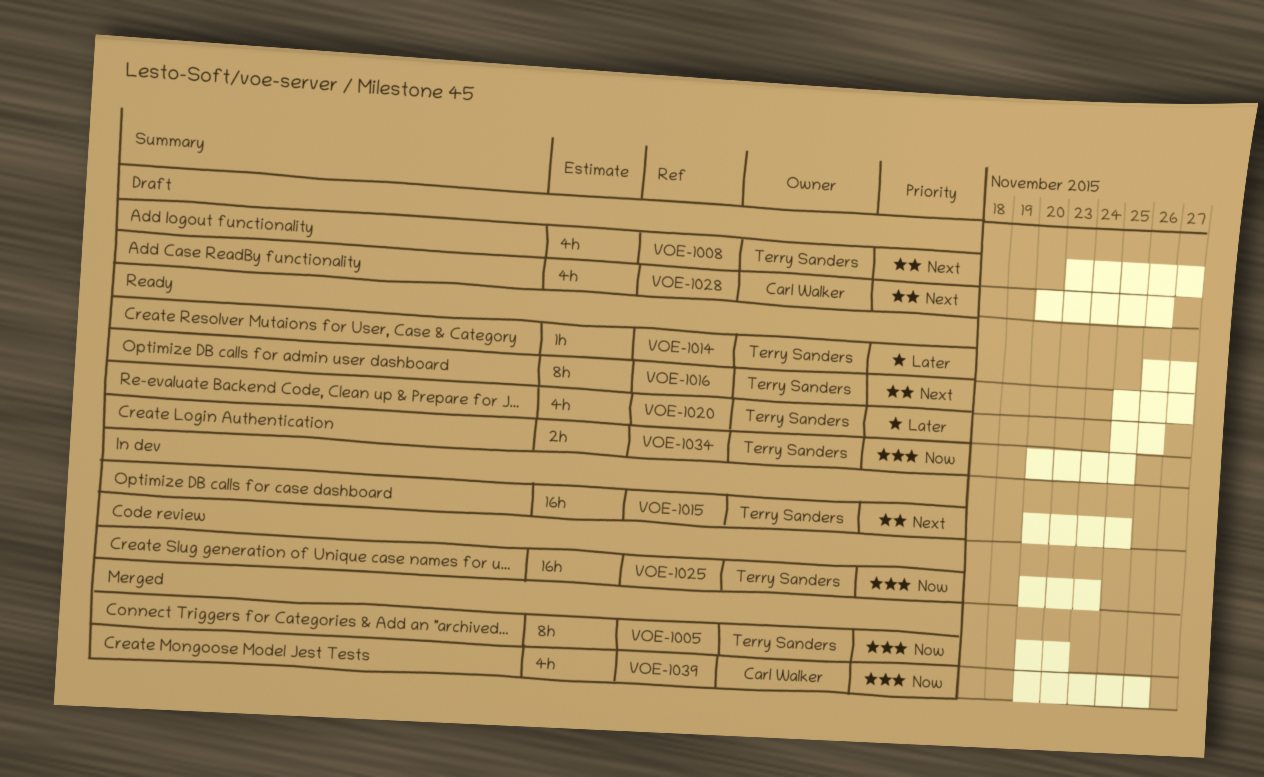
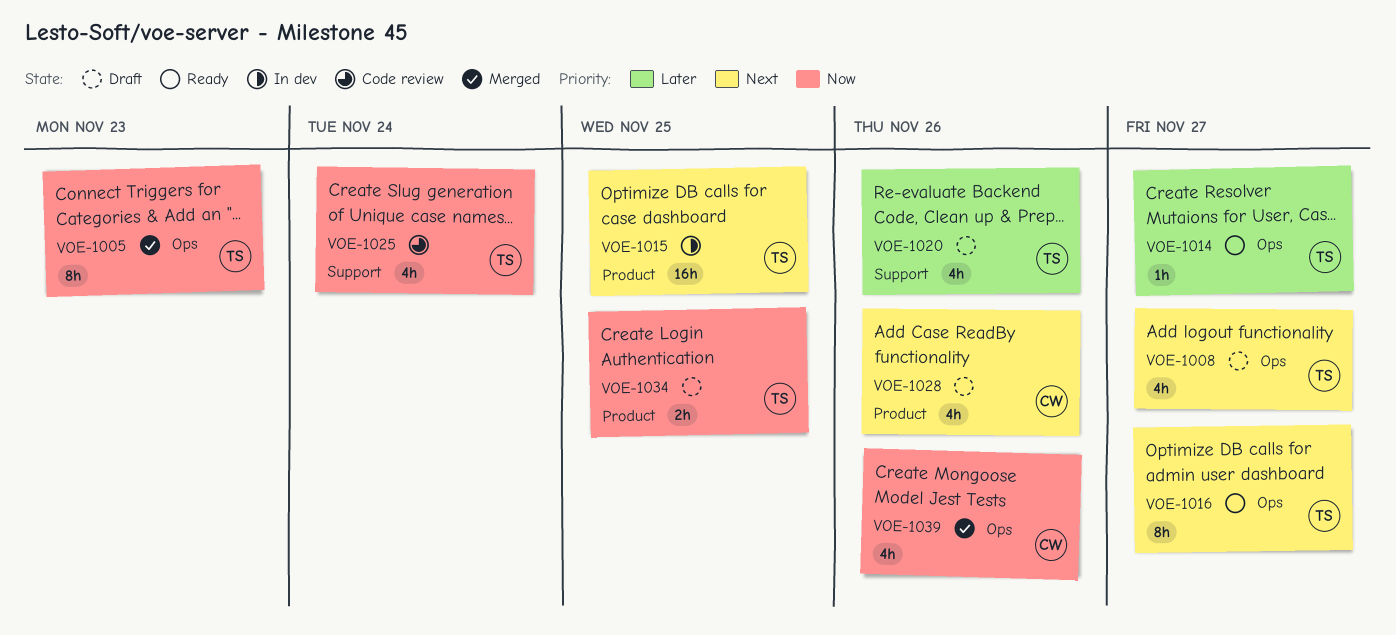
VOE-1020, status: Ready -> Draft
VOE-1025, estimate: 16h -> 4h
VOE-1034, status: Ready -> Draft

